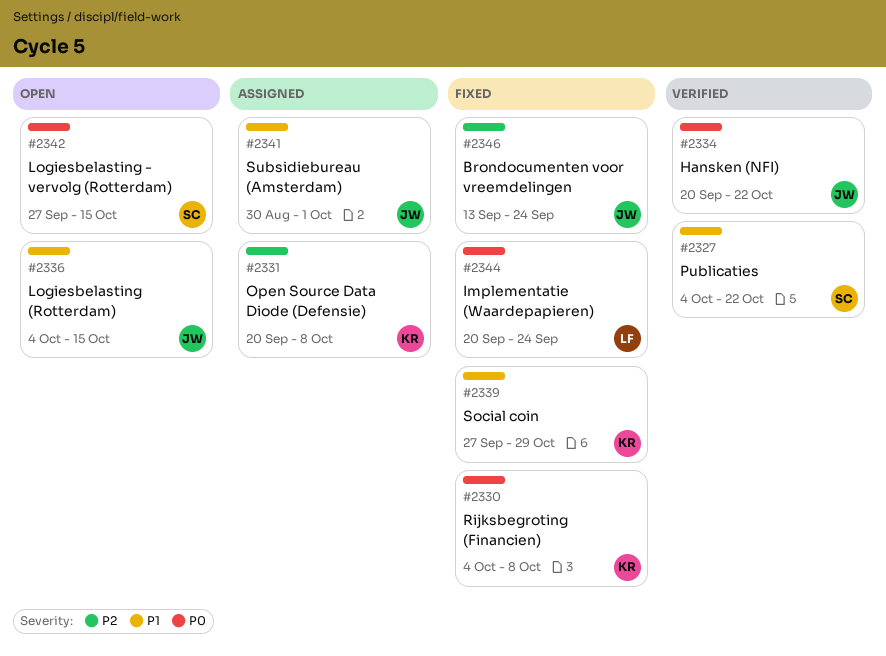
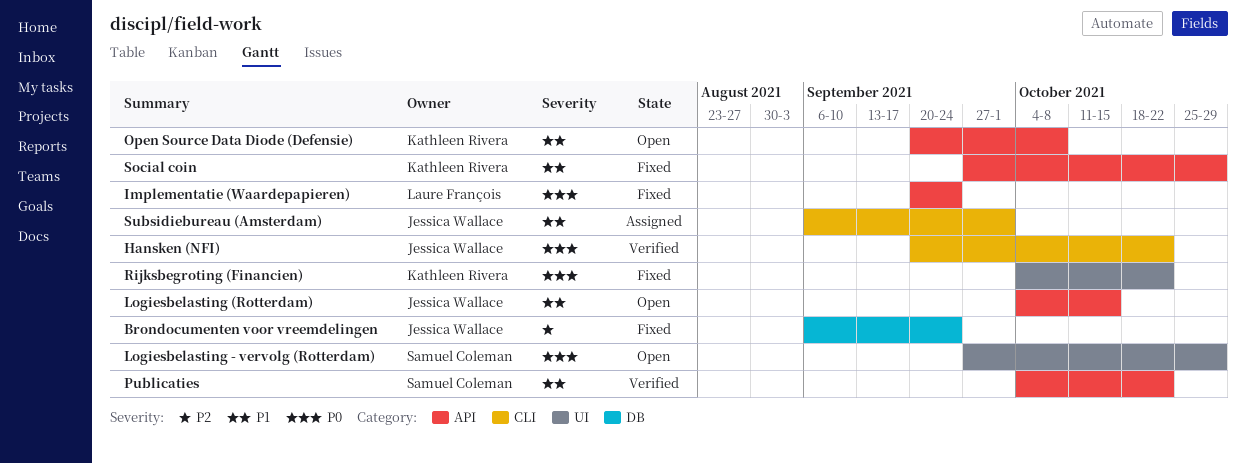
Brondocumenten voor vreemdelingen, start: Sep 13 -> Sep 6
Logiesbelasting - vervolg (Rotterdam), due: Oct 15 -> Oct 29
Open Source Data Diode (Defensie), status: Assigned -> Open
Open Source Data Diode (Defensie), priority: P2 -> P1
Rijksbegroting (Financien), due: Oct 8 -> Oct 22
Subsidiebureau (Amsterdam), start: Aug 30 -> Sep 6

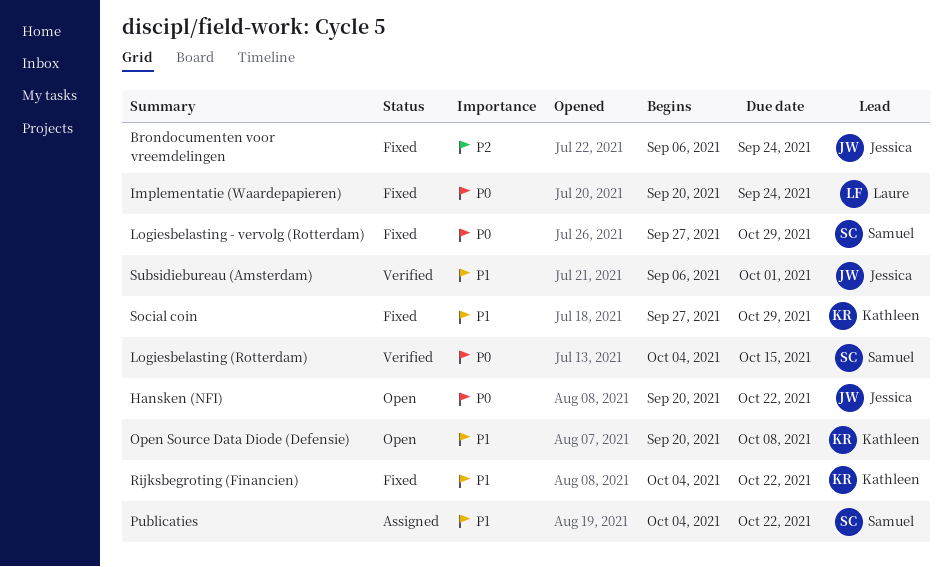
Hansken (NFI), status: Verified -> Open
Logiesbelasting (Rotterdam), status: Open -> Verified
Logiesbelasting (Rotterdam), owner: Jessica Wallace -> Samuel Coleman
Logiesbelasting (Rotterdam), priority: P1 -> P0
Logiesbelasting - vervolg (Rotterdam), status: Open -> Fixed
Publicaties, status: Verified -> Assigned
Rijksbegroting (Financien), priority: P0 -> P1
Subsidiebureau (Amsterdam), status: Assigned -> Verified

